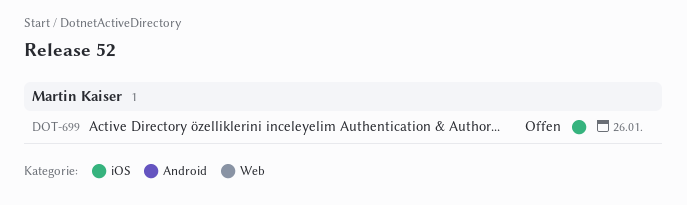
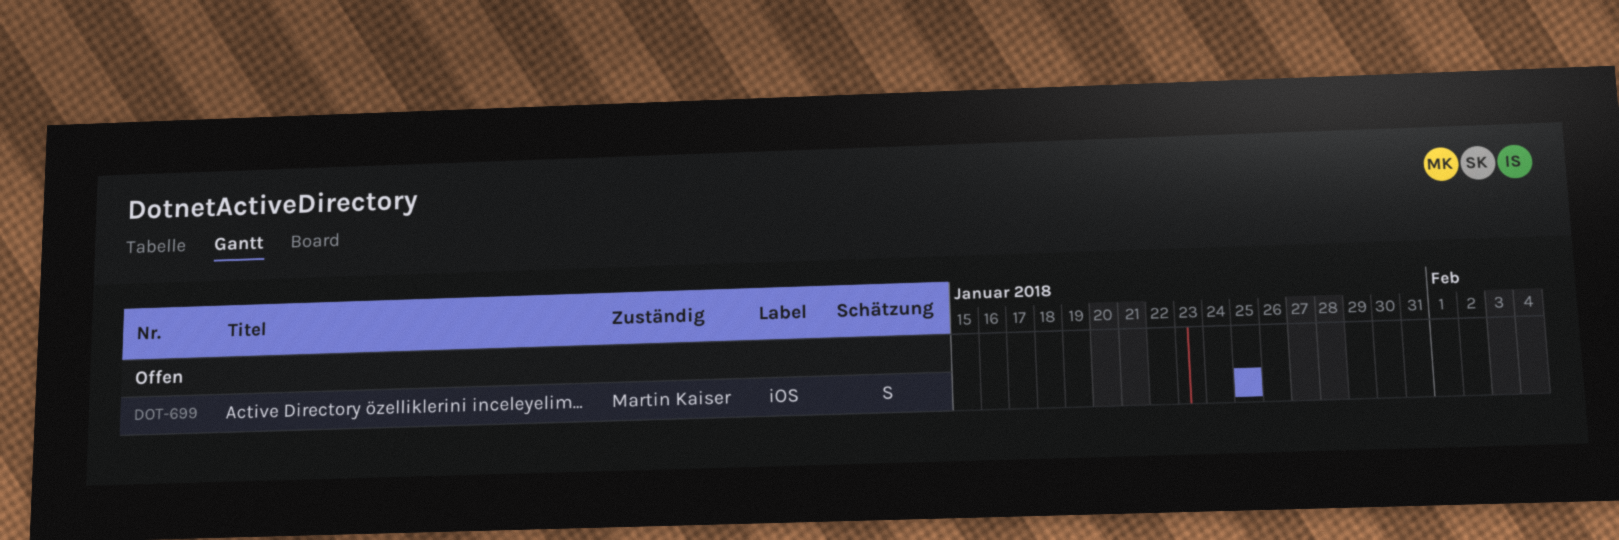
DOT-699, due: Jan 26 -> Jan 25

